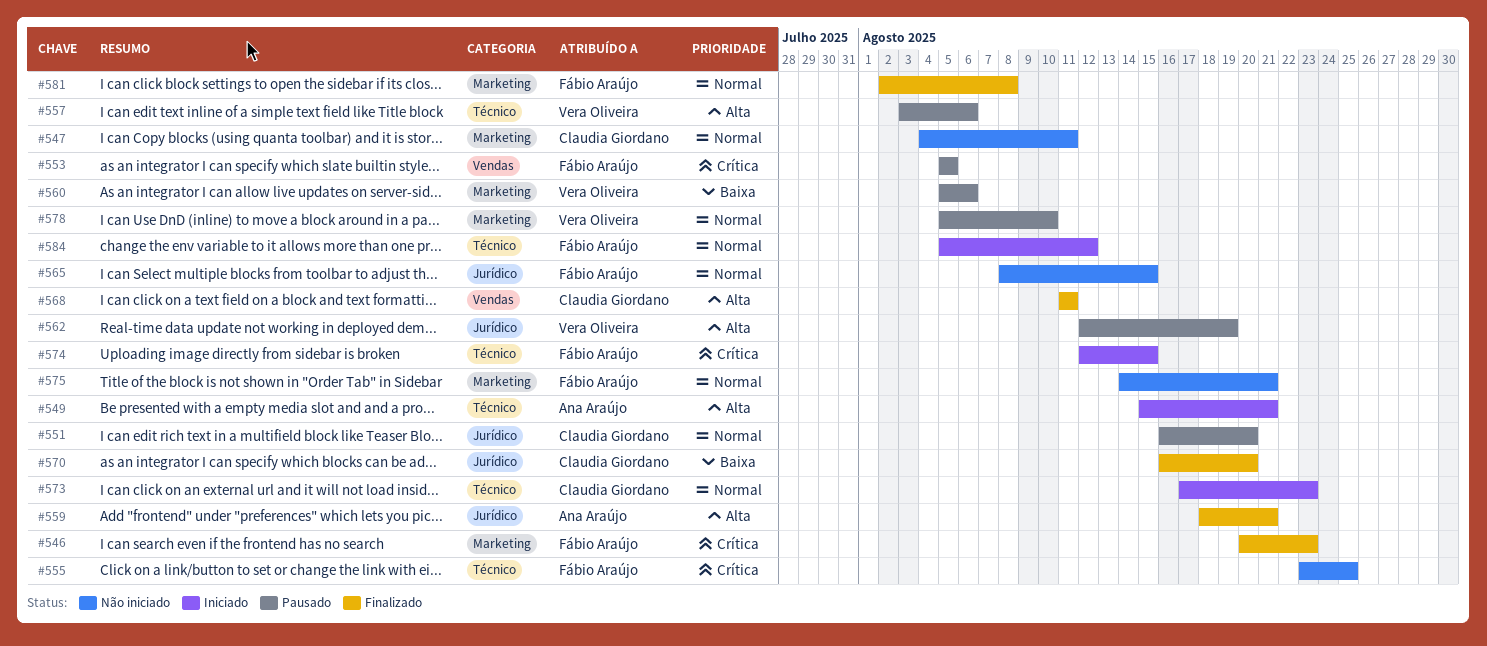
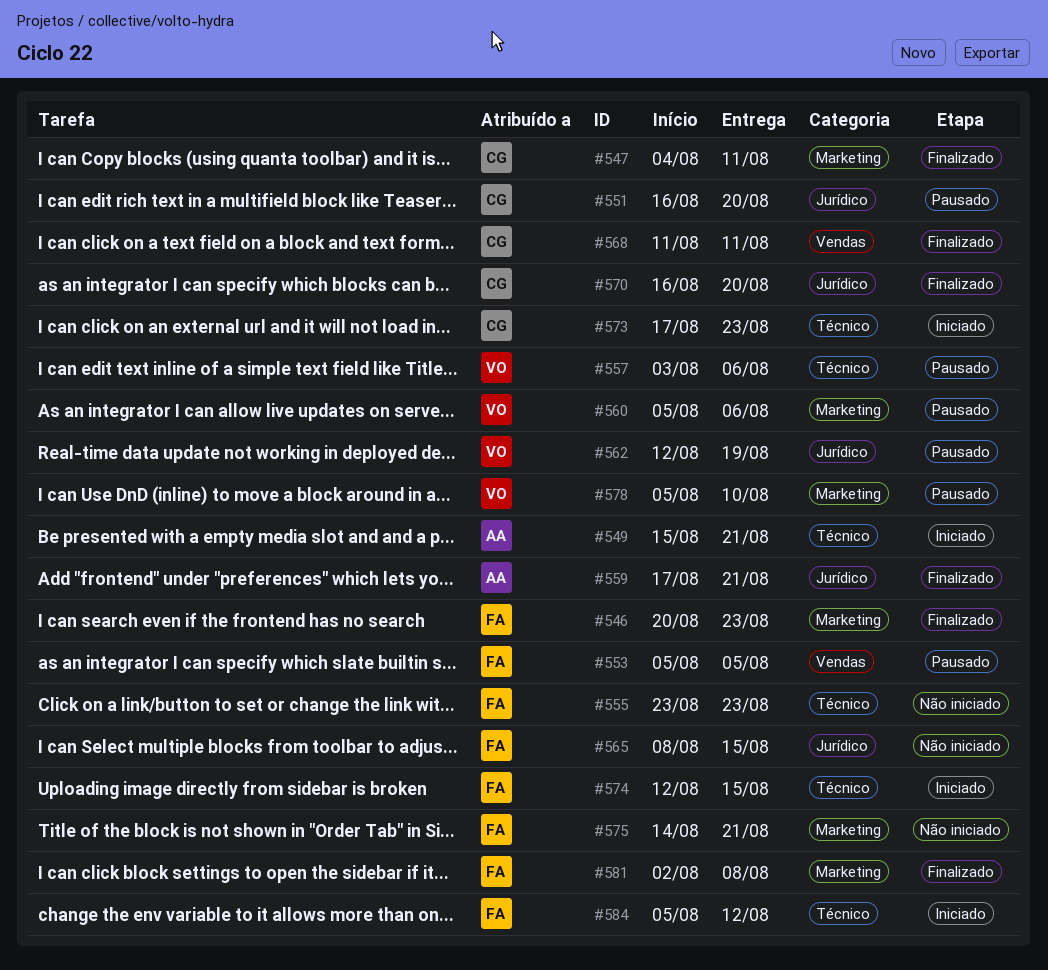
#547, status: Não iniciado -> Finalizado
#555, due: Aug 25 -> Aug 23
#559, start: Aug 18 -> Aug 17

